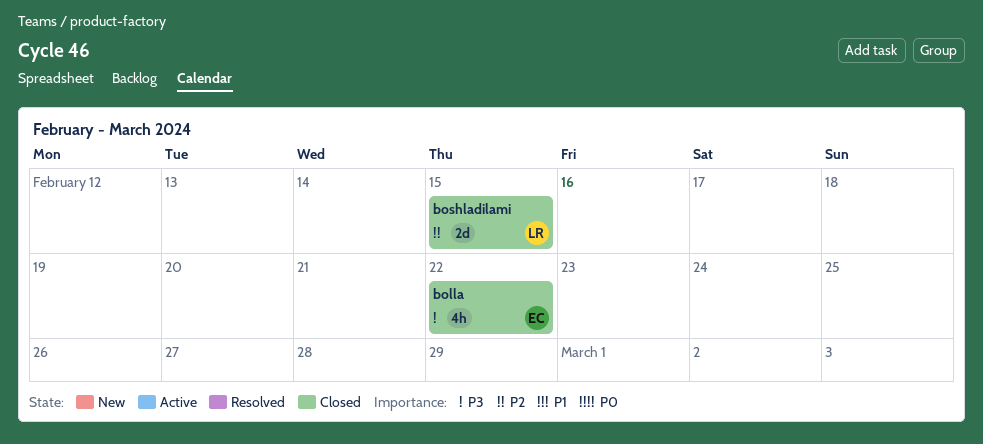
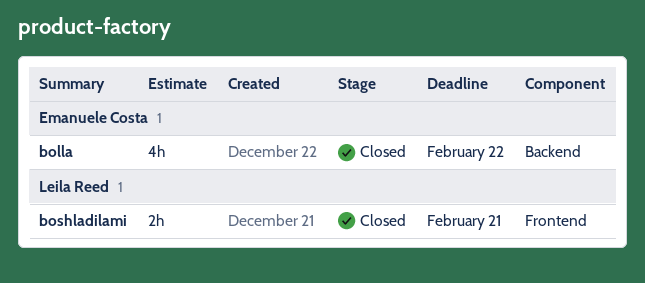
boshladilami, estimate: 2d -> 2h
boshladilami, due: Feb 15 -> Feb 21

